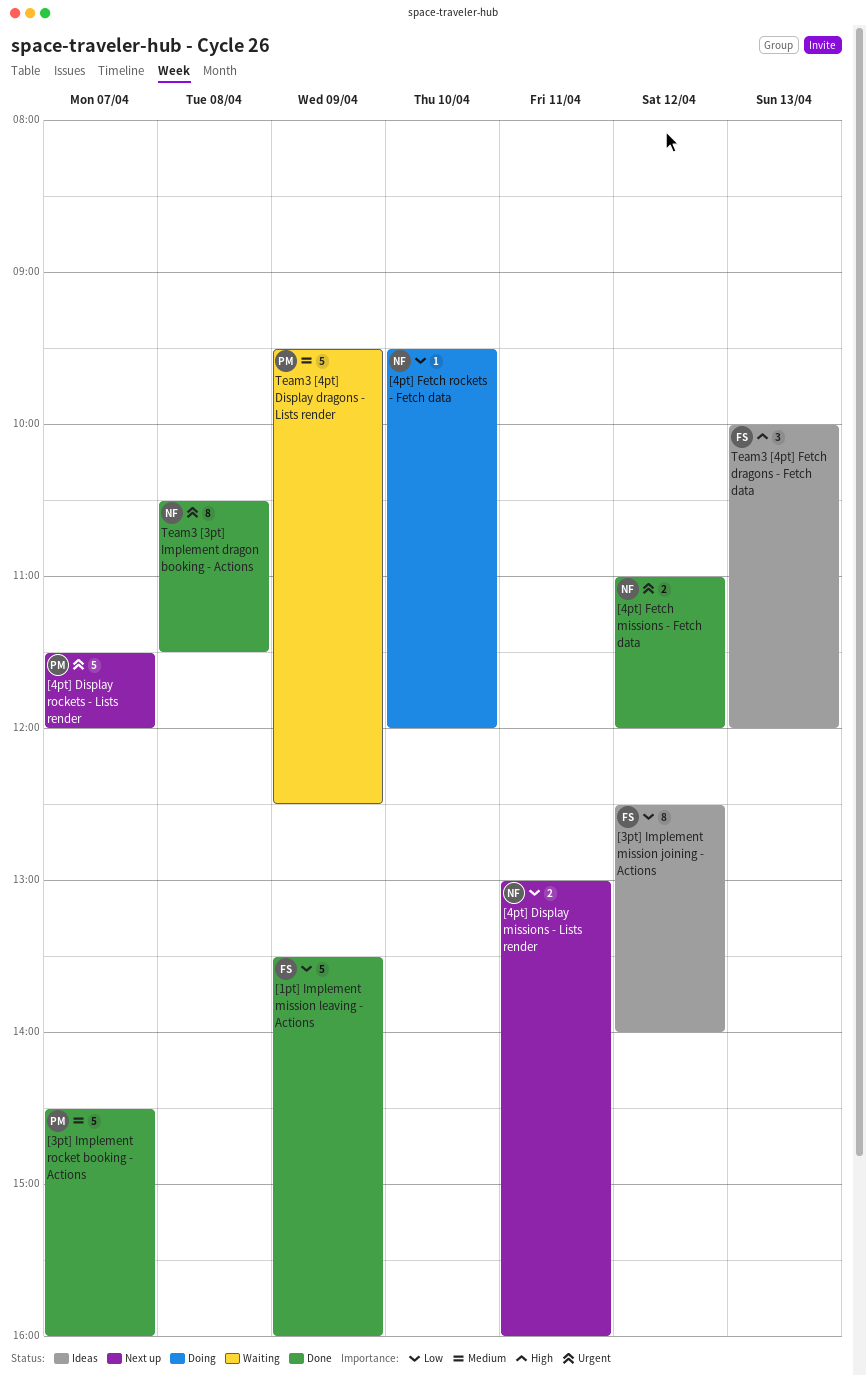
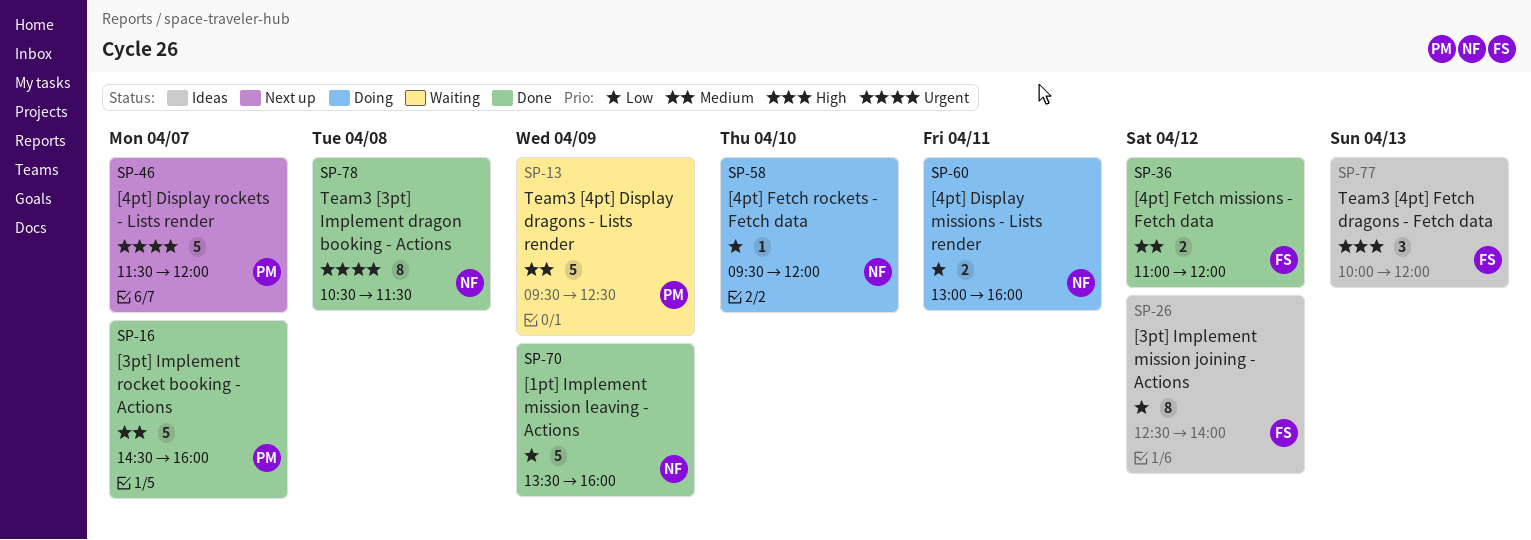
[1pt] Implement mission leaving - Actions, owner: FS -> NF
[4pt] Display missions - Lists render, status: Next up -> Doing
[4pt] Fetch missions - Fetch data, owner: NF -> FS
[4pt] Fetch missions - Fetch data, priority: Urgent -> Medium

